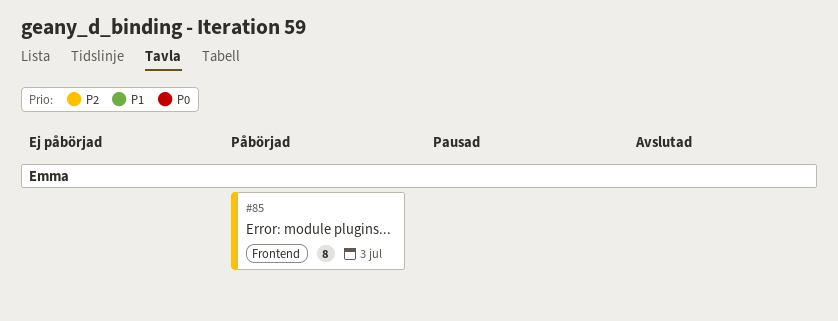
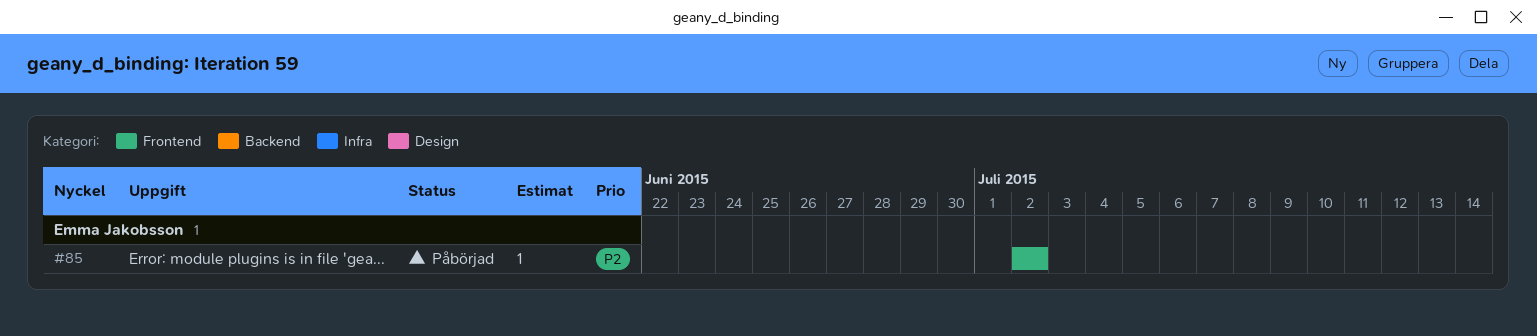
#85, estimate: 8 -> 1
#85, due: Jul 3 -> Jul 2

